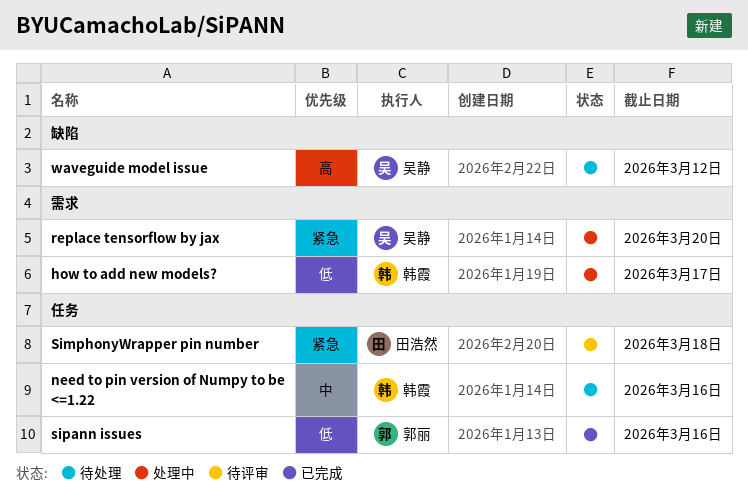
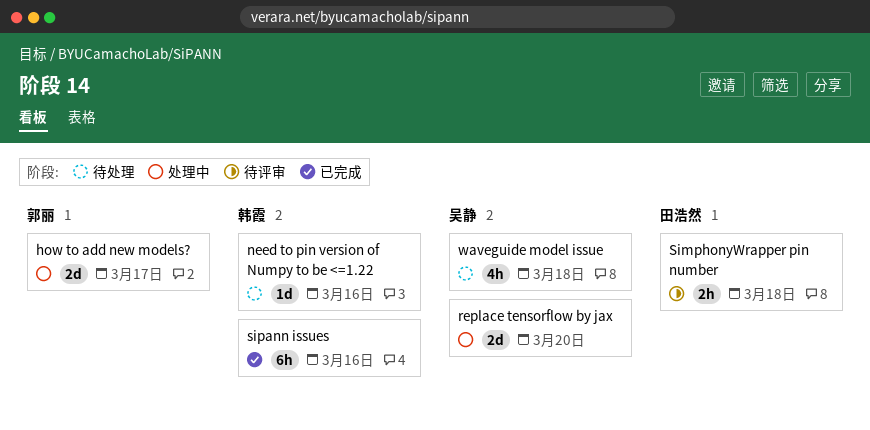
how to add new models?, owner: 韩霞 -> 郭丽
sipann issues, owner: 郭丽 -> 韩霞
waveguide model issue, due: Mar 12 -> Mar 18

